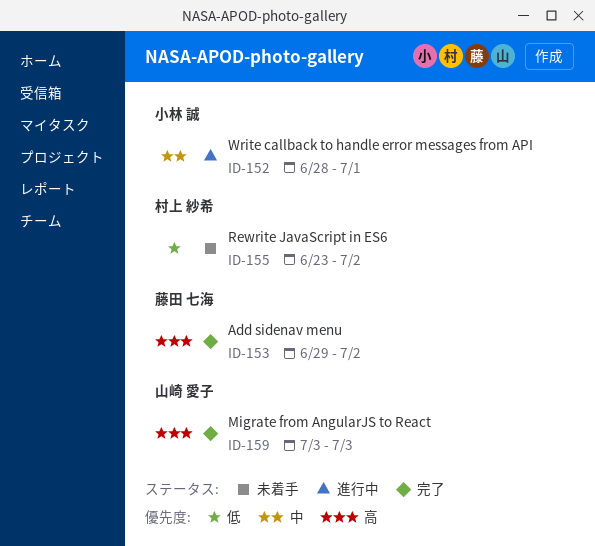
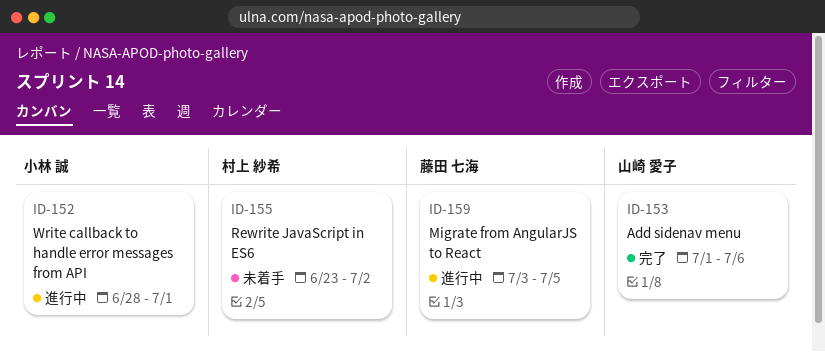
ID-153, owner: 藤田 七海 -> 山崎 愛子
ID-153, start: Jun 29 -> Jul 1
ID-153, due: Jul 2 -> Jul 6
ID-159, status: 完了 -> 進行中
ID-159, owner: 山崎 愛子 -> 藤田 七海
ID-159, due: Jul 3 -> Jul 5

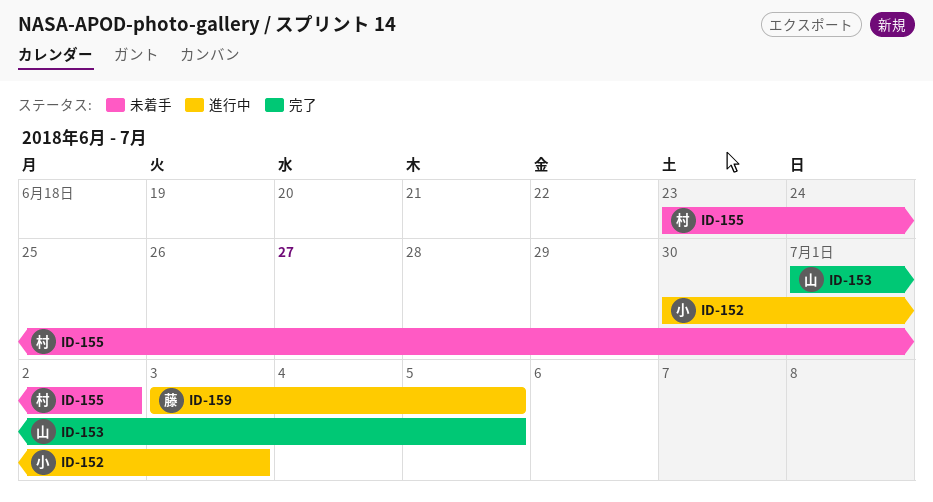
ID-152, start: Jun 28 -> Jun 30
ID-152, due: Jul 1 -> Jul 3
ID-153, due: Jul 6 -> Jul 5

